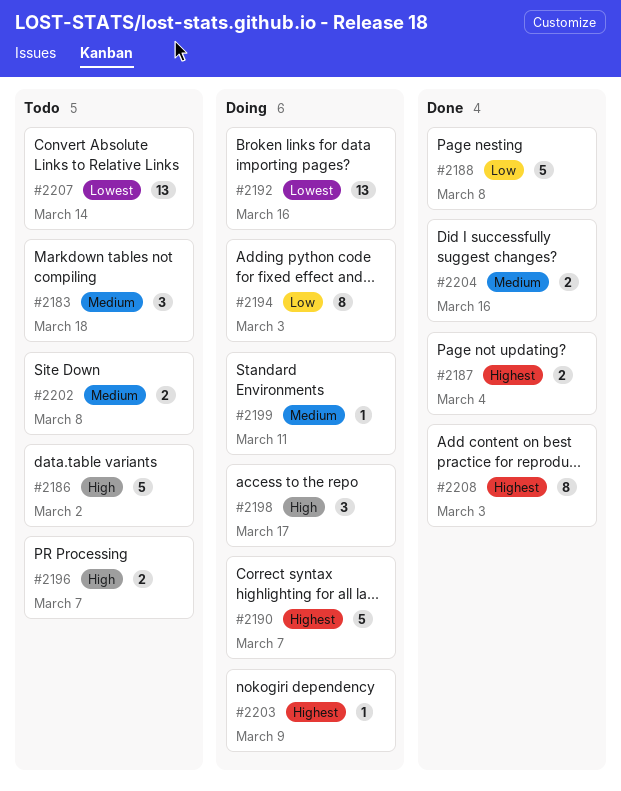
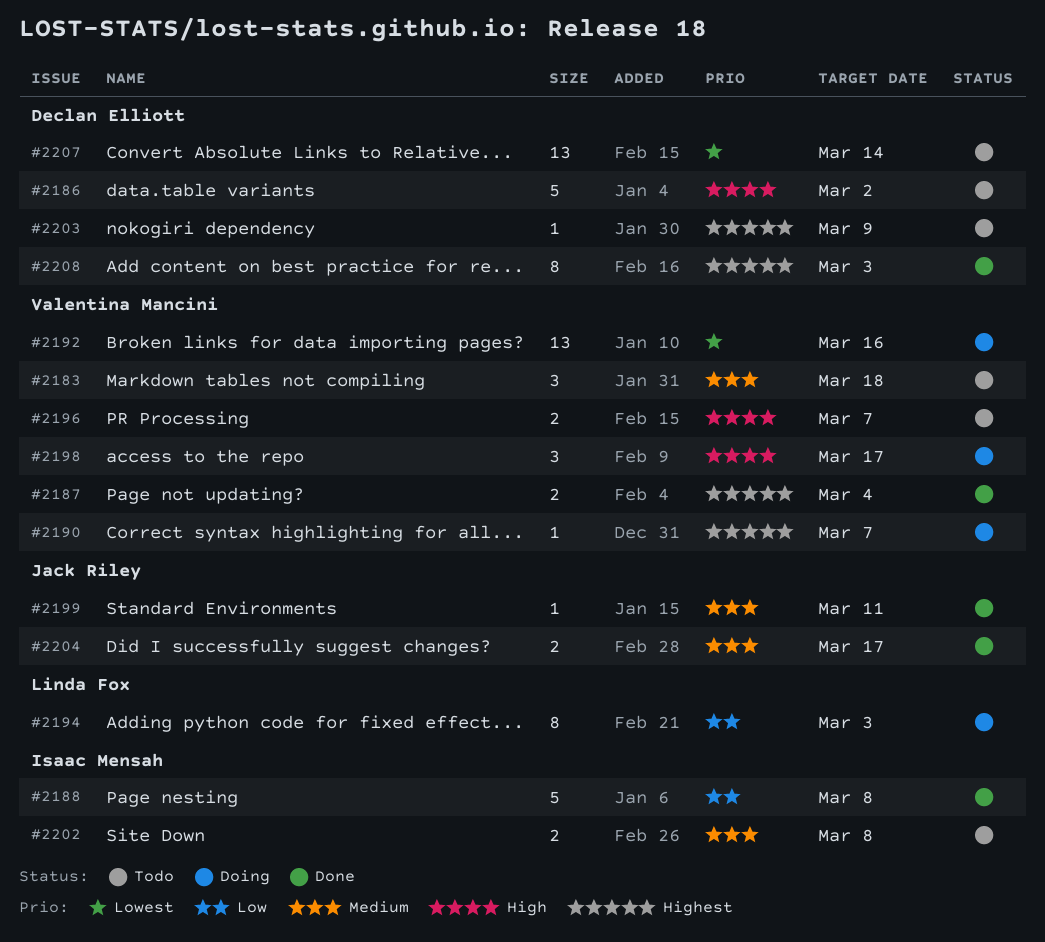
#2190, estimate: 5 -> 1
#2199, status: Doing -> Done
#2203, status: Doing -> Todo
#2204, due: Mar 16 -> Mar 17

